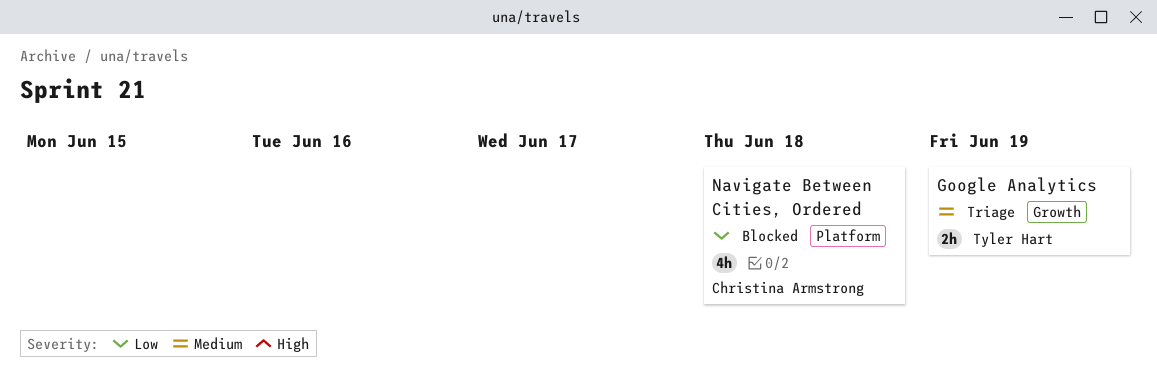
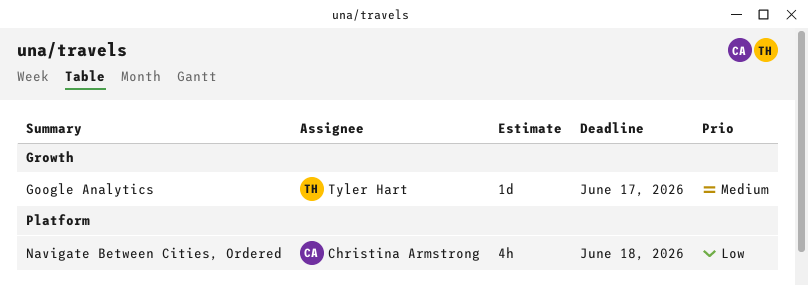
Google Analytics, estimate: 2h -> 1d
Google Analytics, due: Jun 19 -> Jun 17

